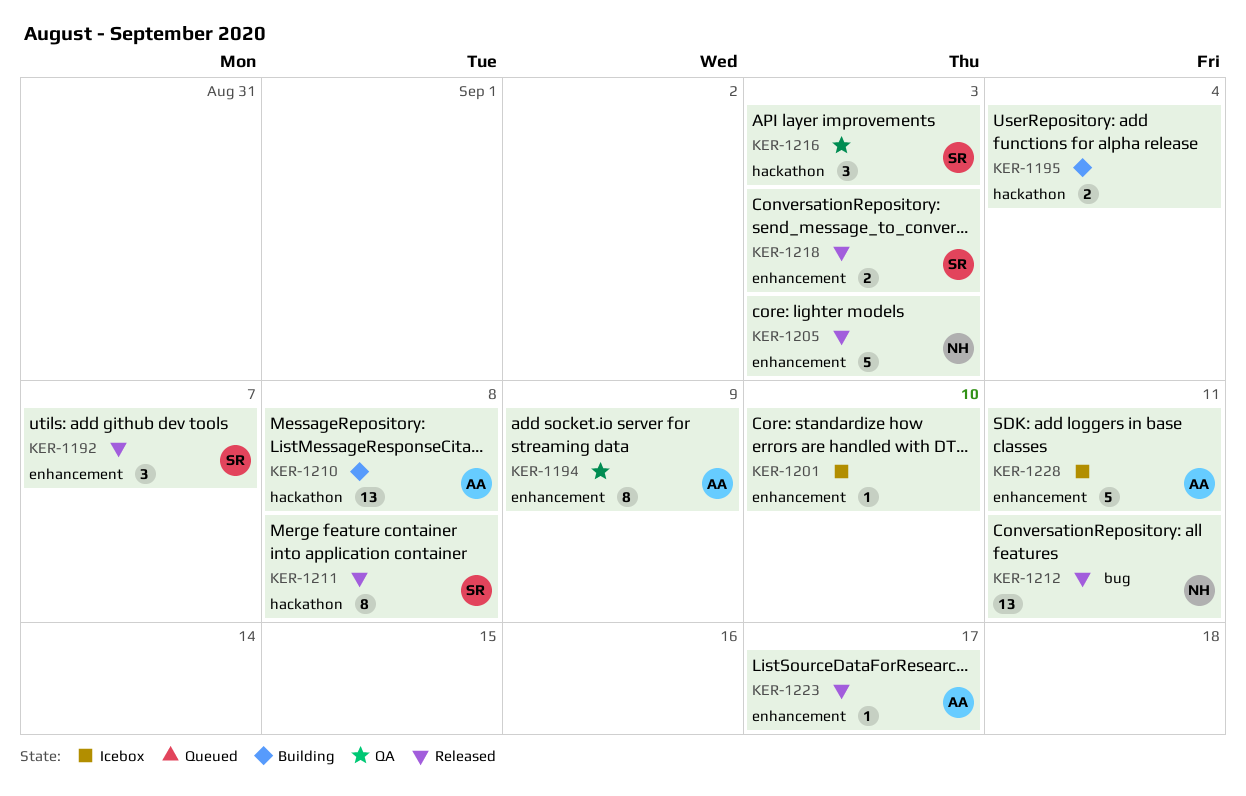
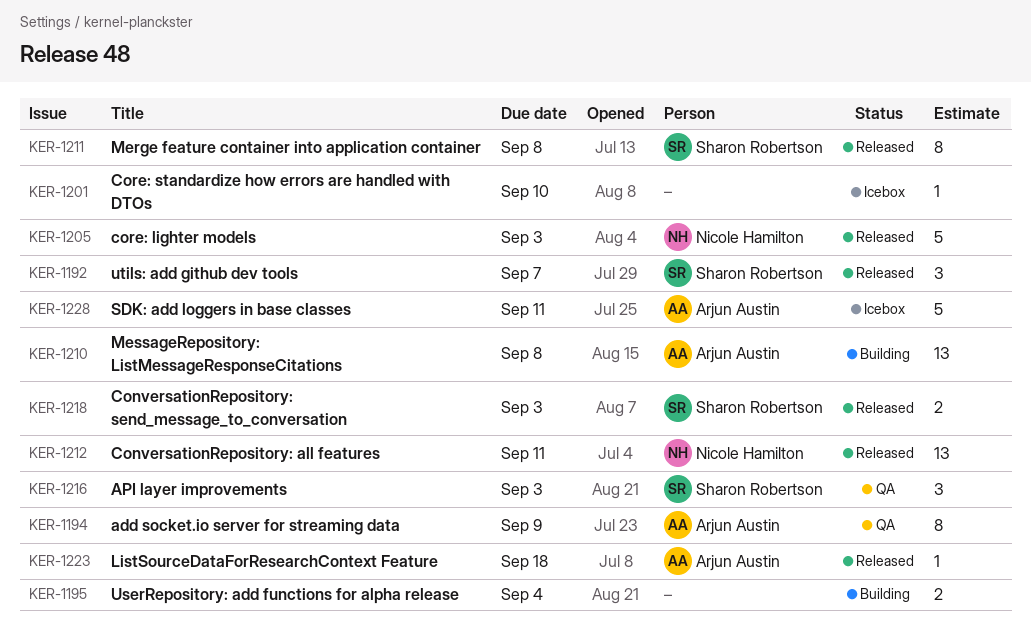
KER-1223, due: Sep 17 -> Sep 18

